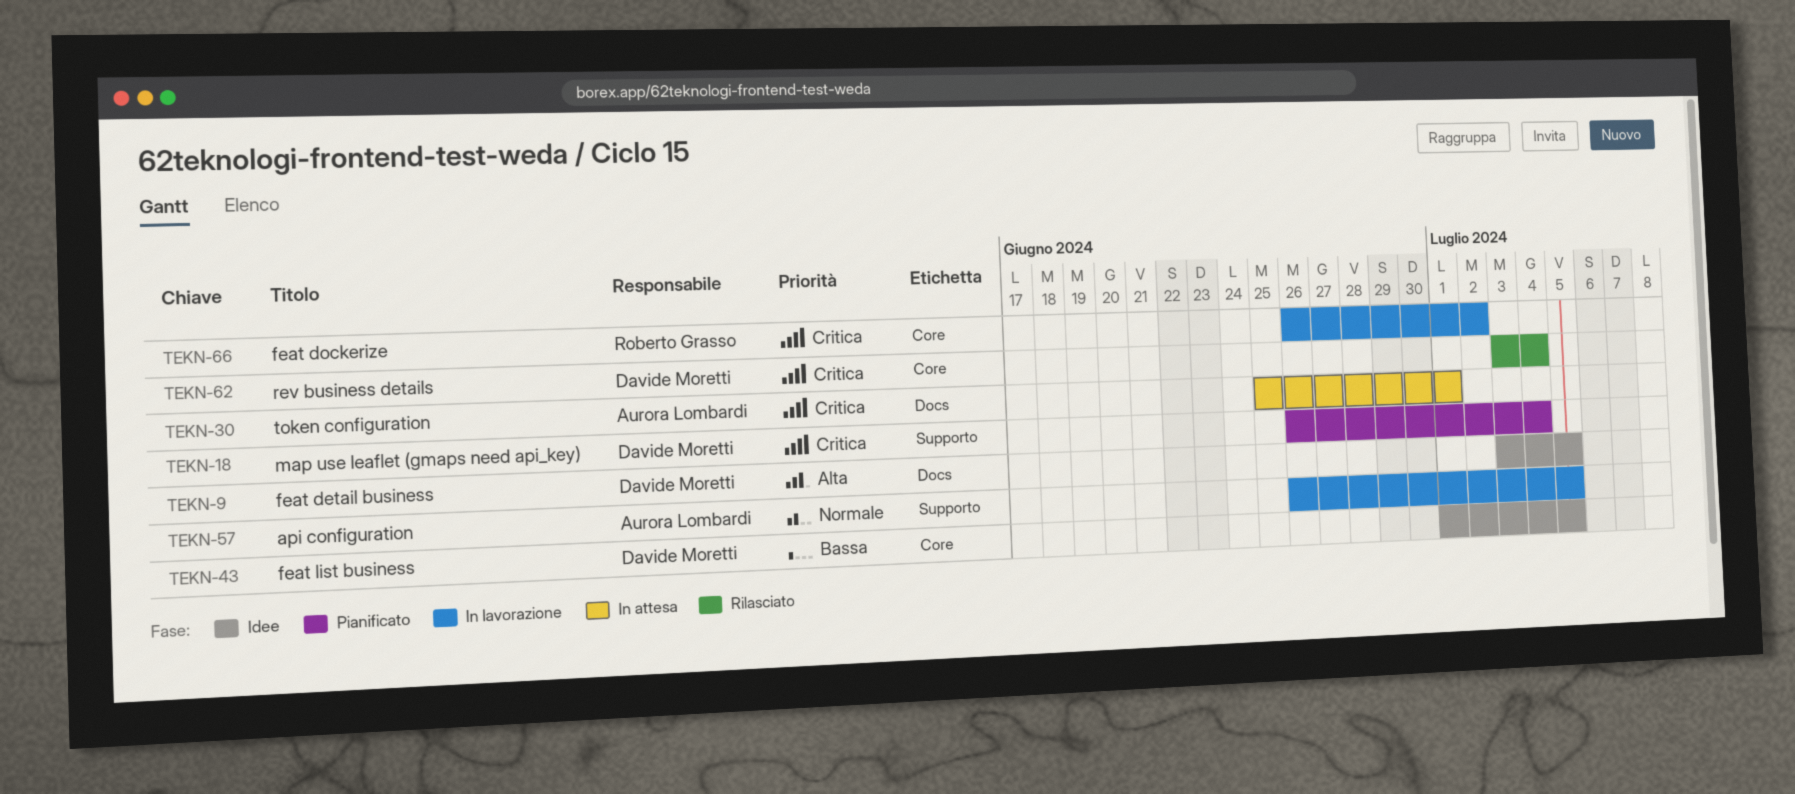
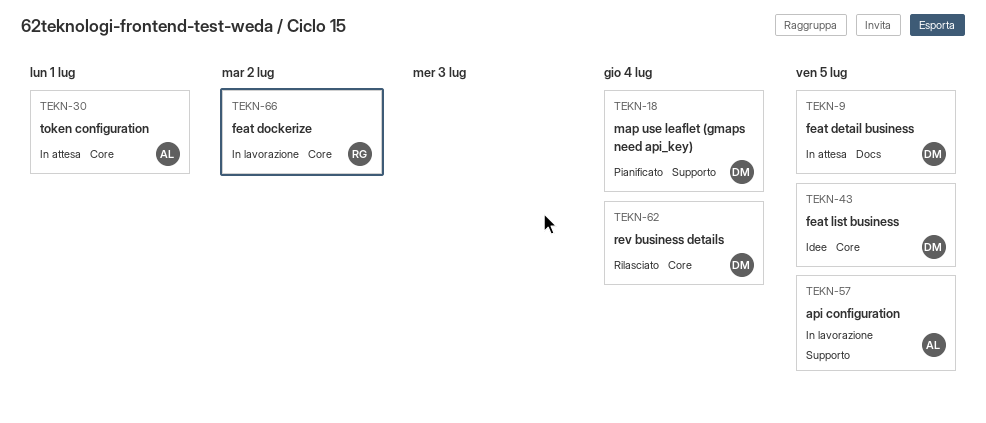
TEKN-9, status: Idee -> In attesa
TEKN-30, label: Docs -> Core

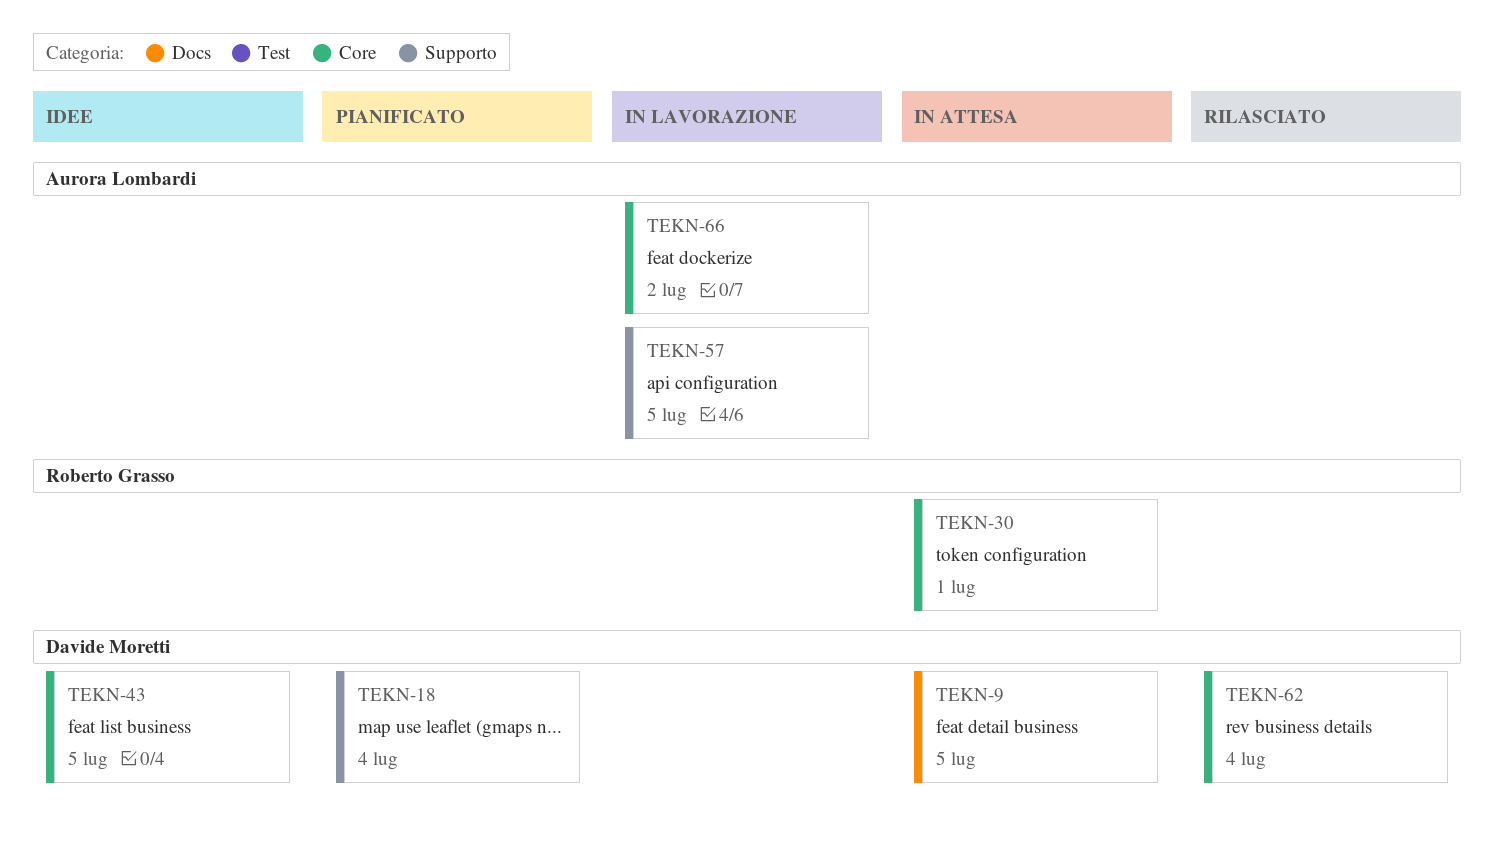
TEKN-30, owner: Aurora Lombardi -> Roberto Grasso
TEKN-66, owner: Roberto Grasso -> Aurora Lombardi

